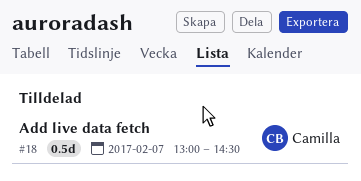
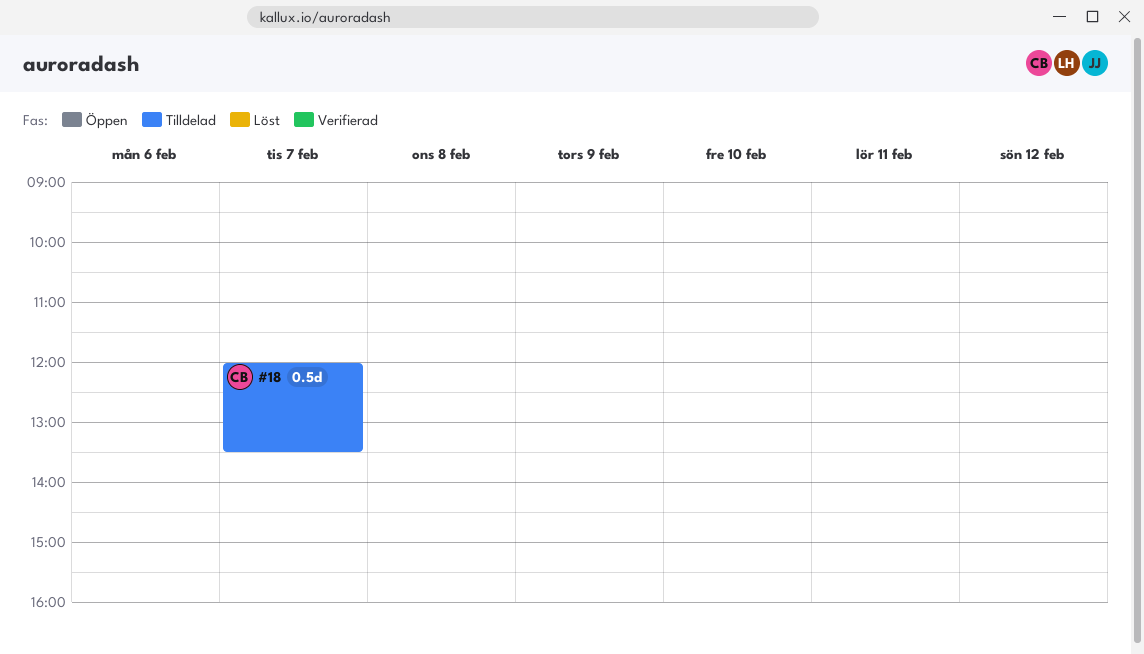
#18, begins: 13:00 -> 12:00
#18, ends: 14:30 -> 13:30

